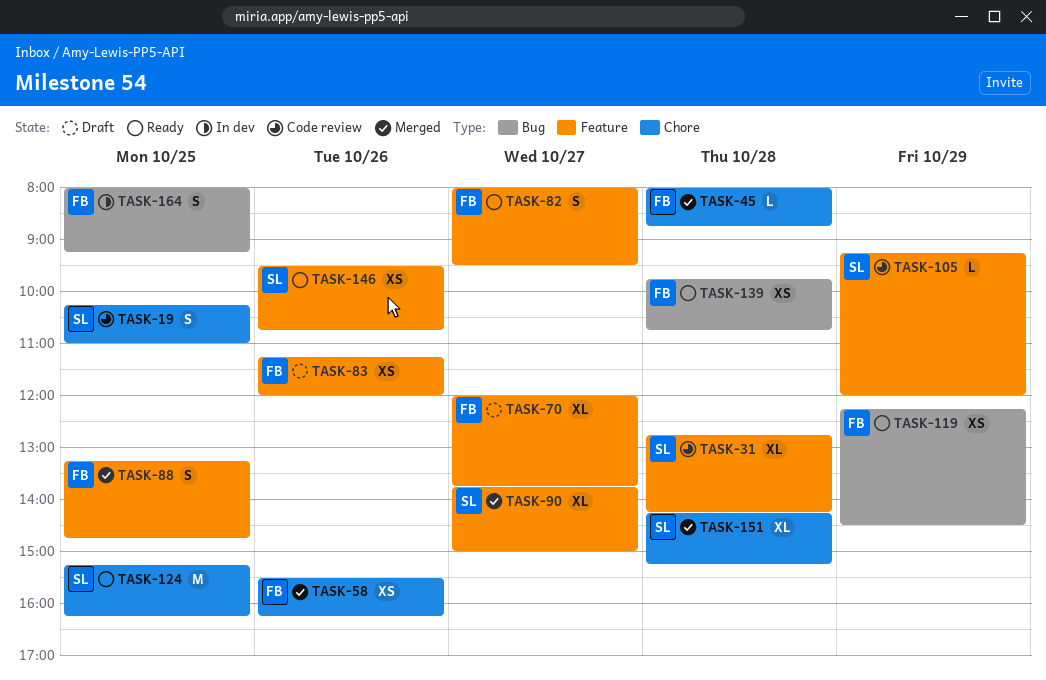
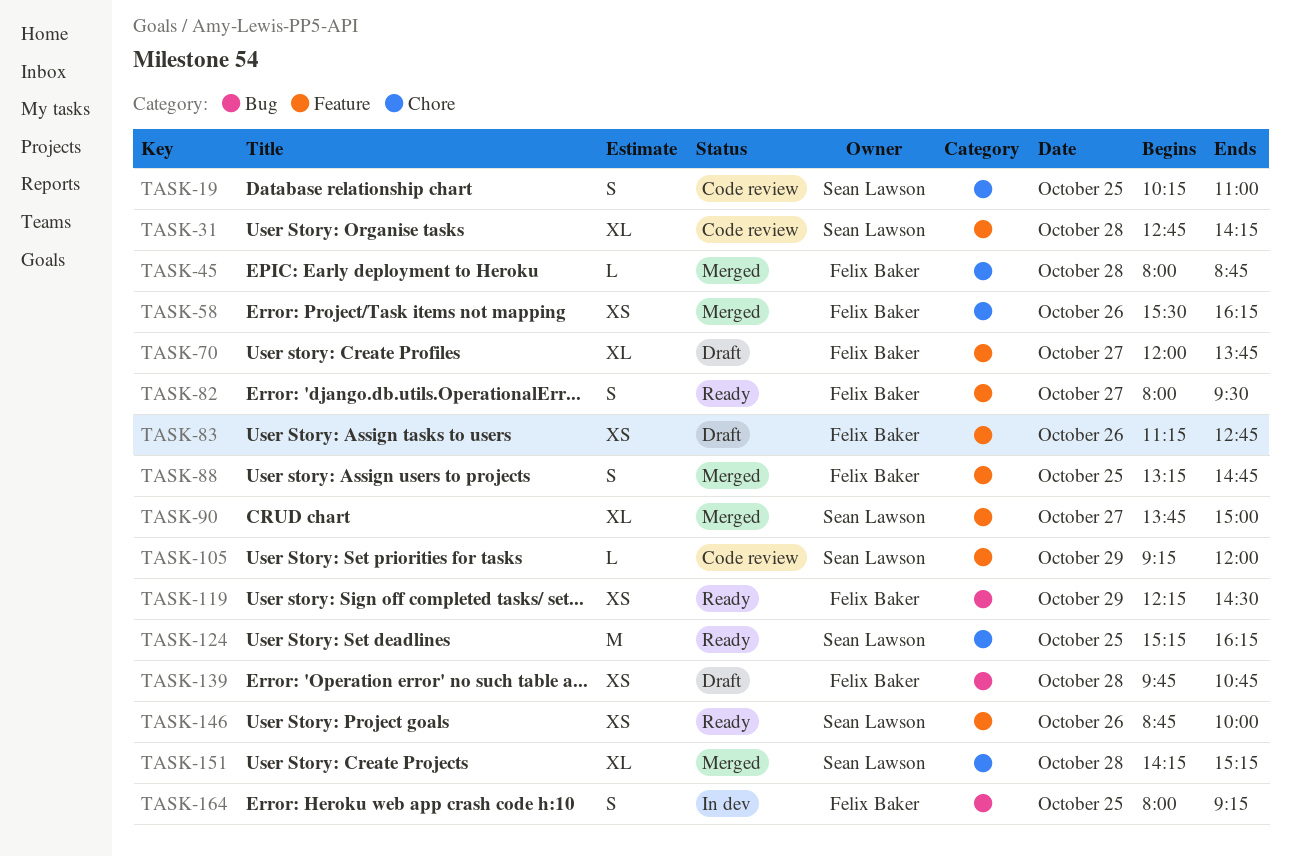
TASK-83, ends: 12:00 -> 12:45
TASK-139, status: Ready -> Draft
TASK-146, begins: 09:30 -> 08:45
TASK-146, ends: 10:45 -> 10:00

